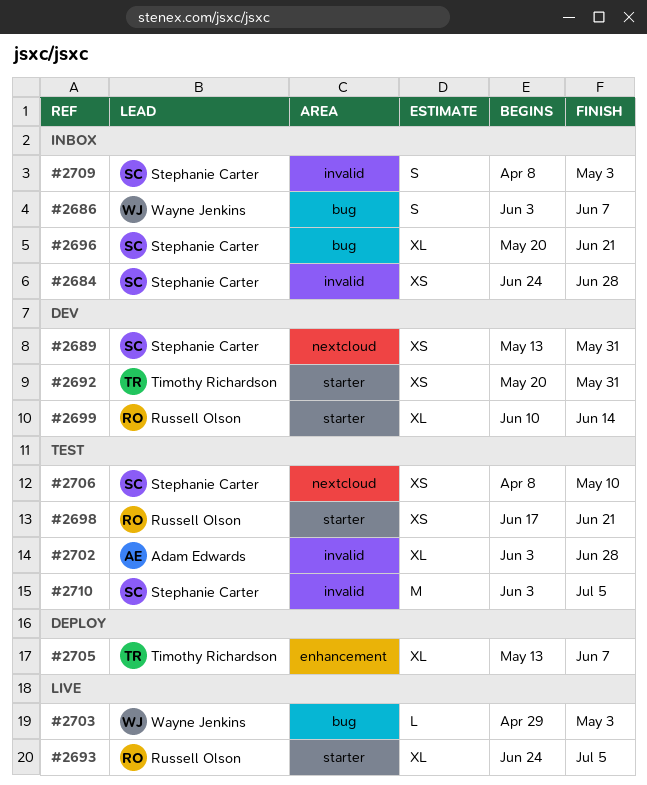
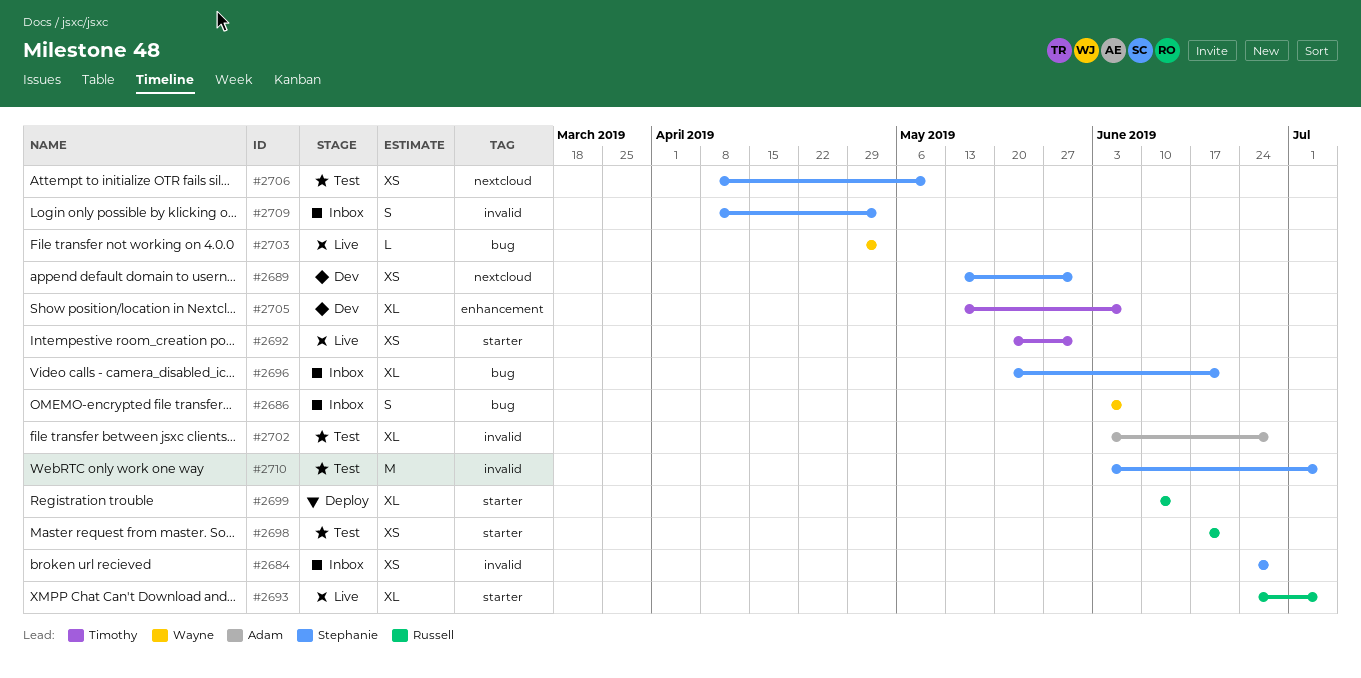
#2692, status: Dev -> Live
#2699, status: Dev -> Deploy
#2705, status: Deploy -> Dev

